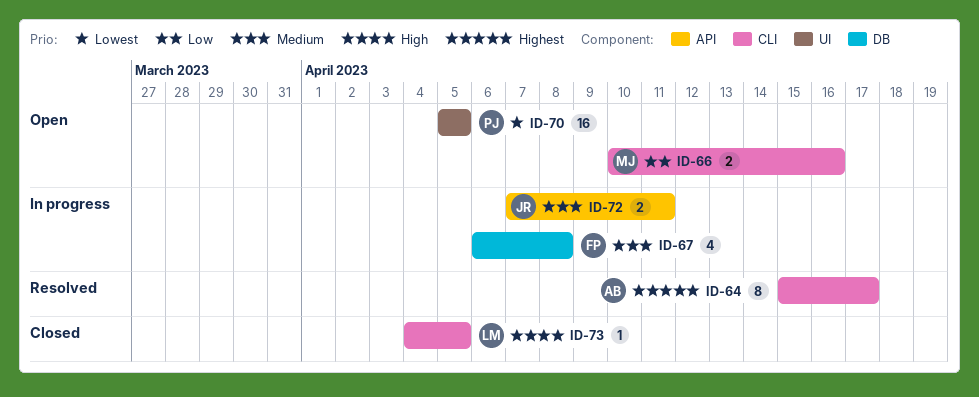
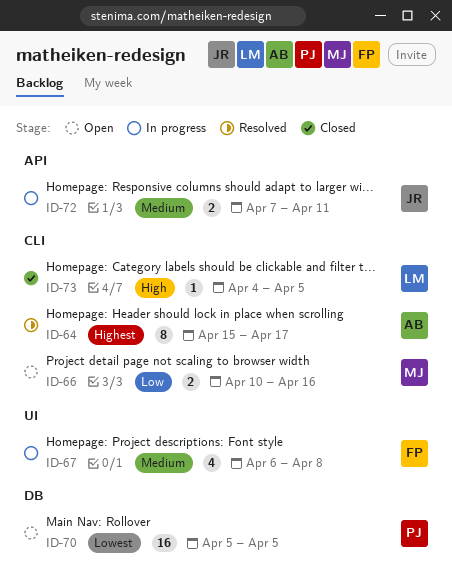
ID-67, label: DB -> UI
ID-70, label: UI -> DB

